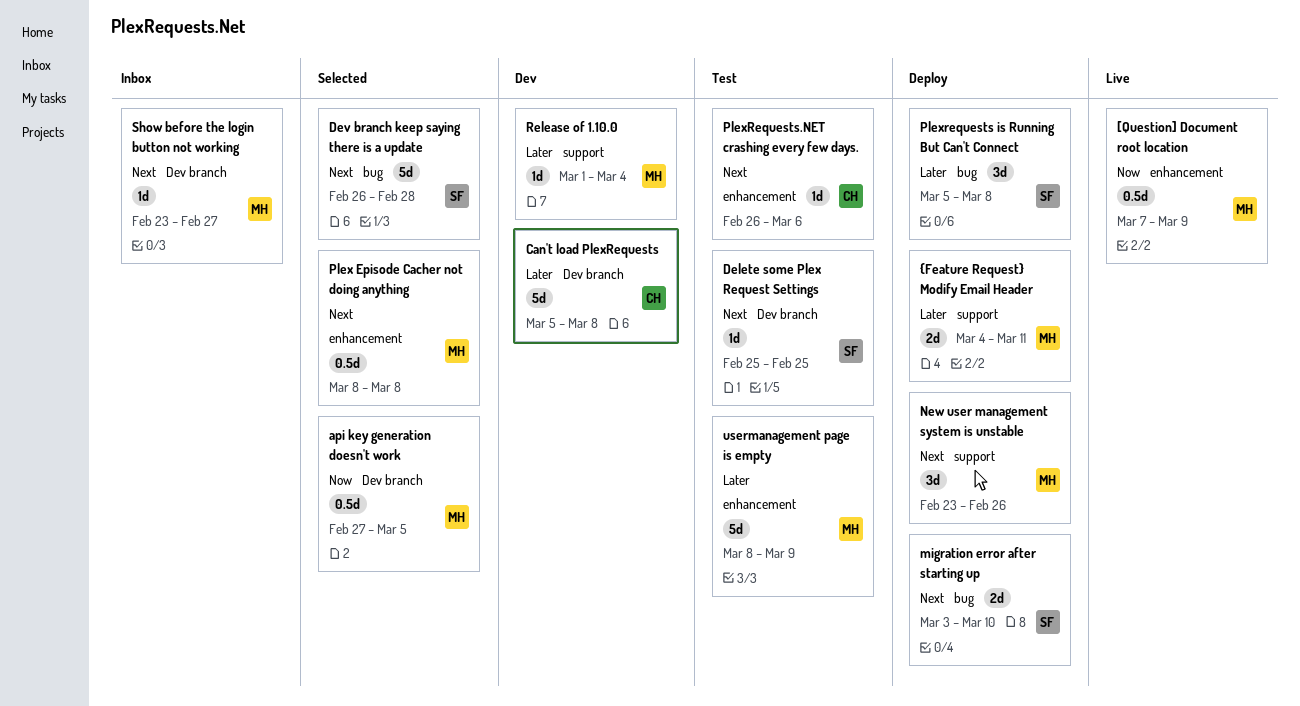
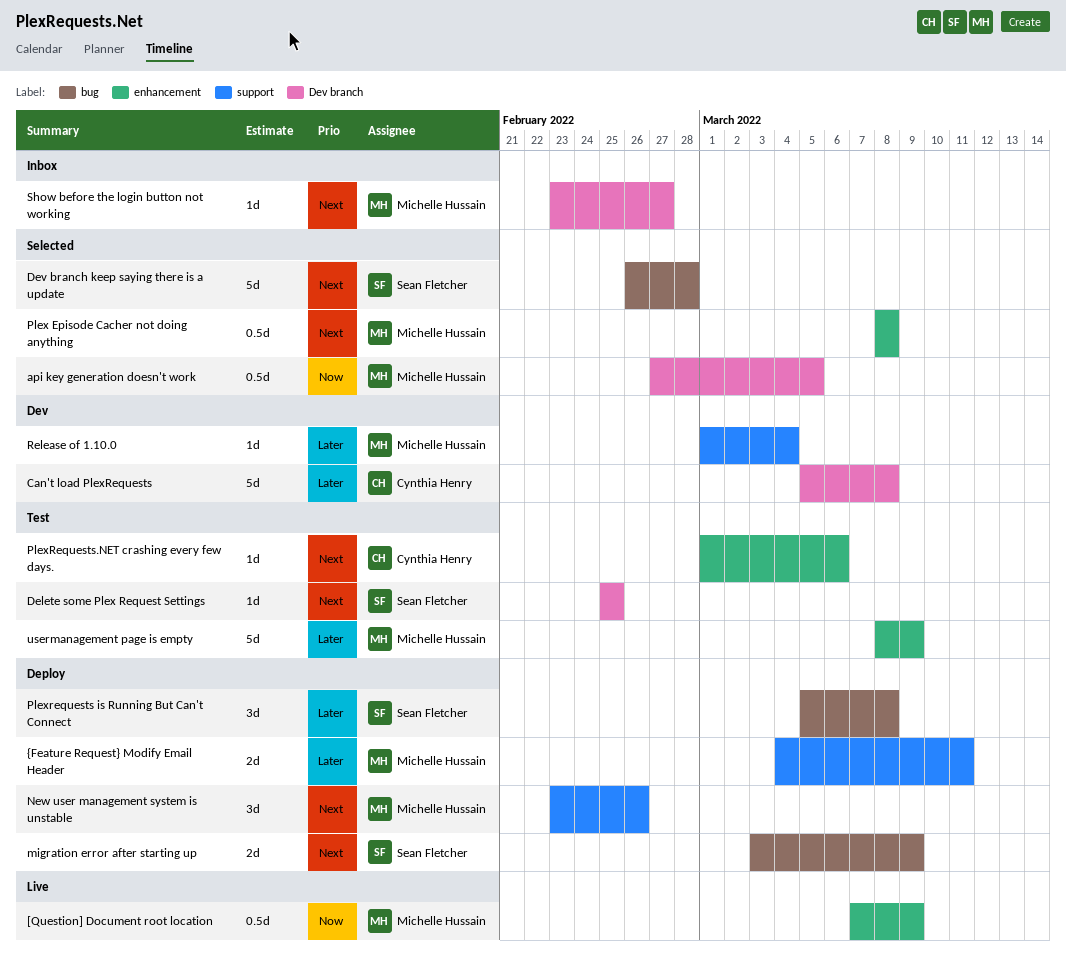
migration error after starting up, due: Mar 10 -> Mar 9
PlexRequests.NET crashing every few days., start: Feb 26 -> Mar 1

